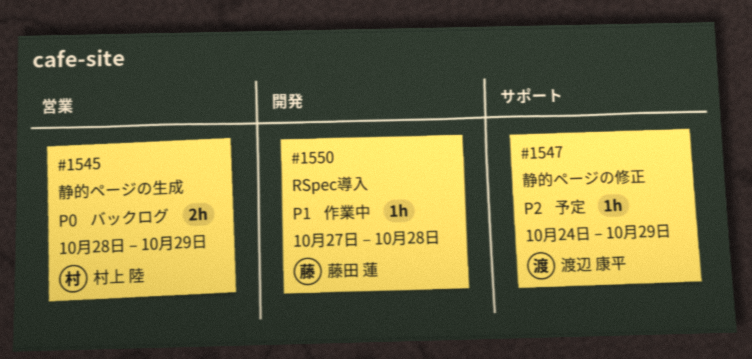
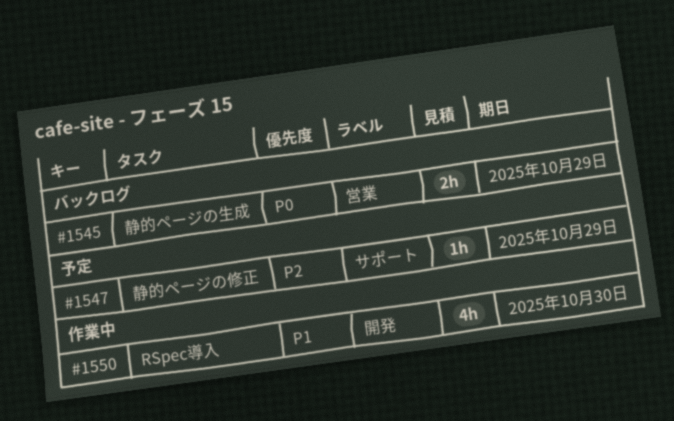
#1550, estimate: 1h -> 4h
#1550, due: Oct 28 -> Oct 30

